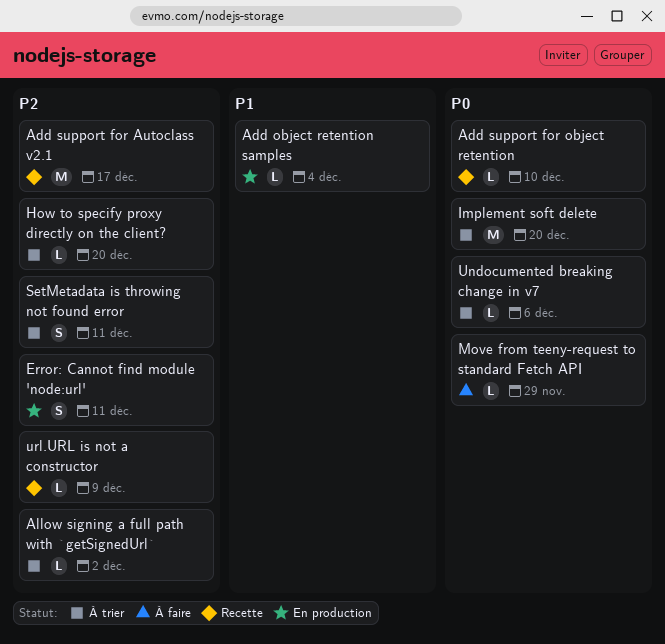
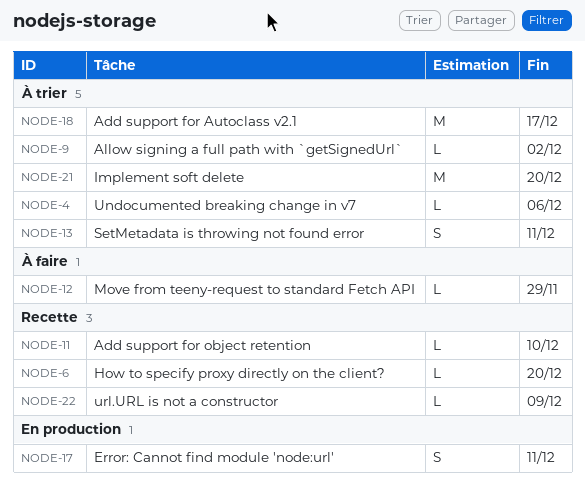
Add object retention samples: present -> none
Add support for Autoclass v2.1, status: Recette -> À trier
How to specify proxy directly on the client?, status: À trier -> Recette

